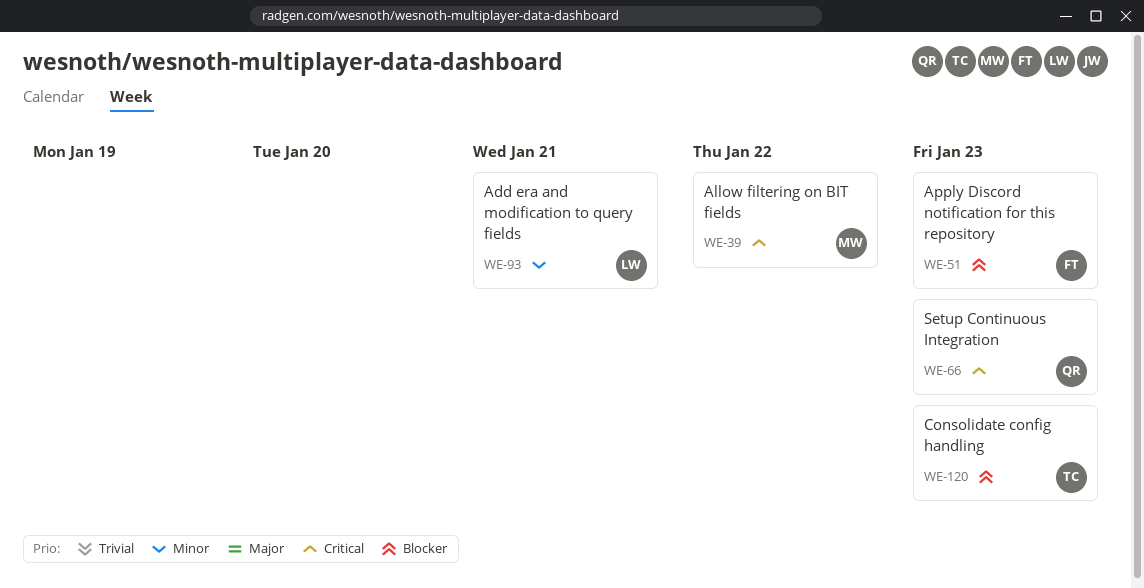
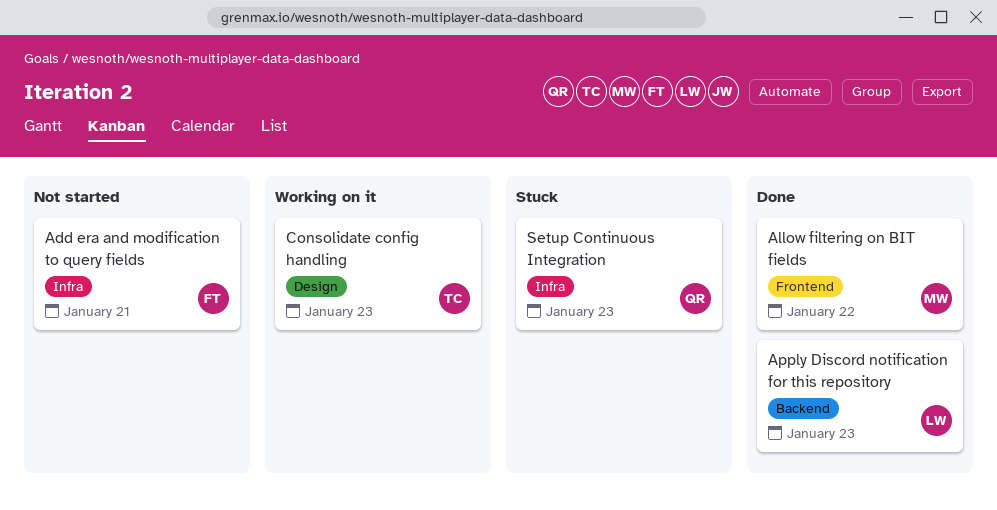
Add era and modification to query fields, owner: LW -> FT
Apply Discord notification for this repository, owner: FT -> LW

